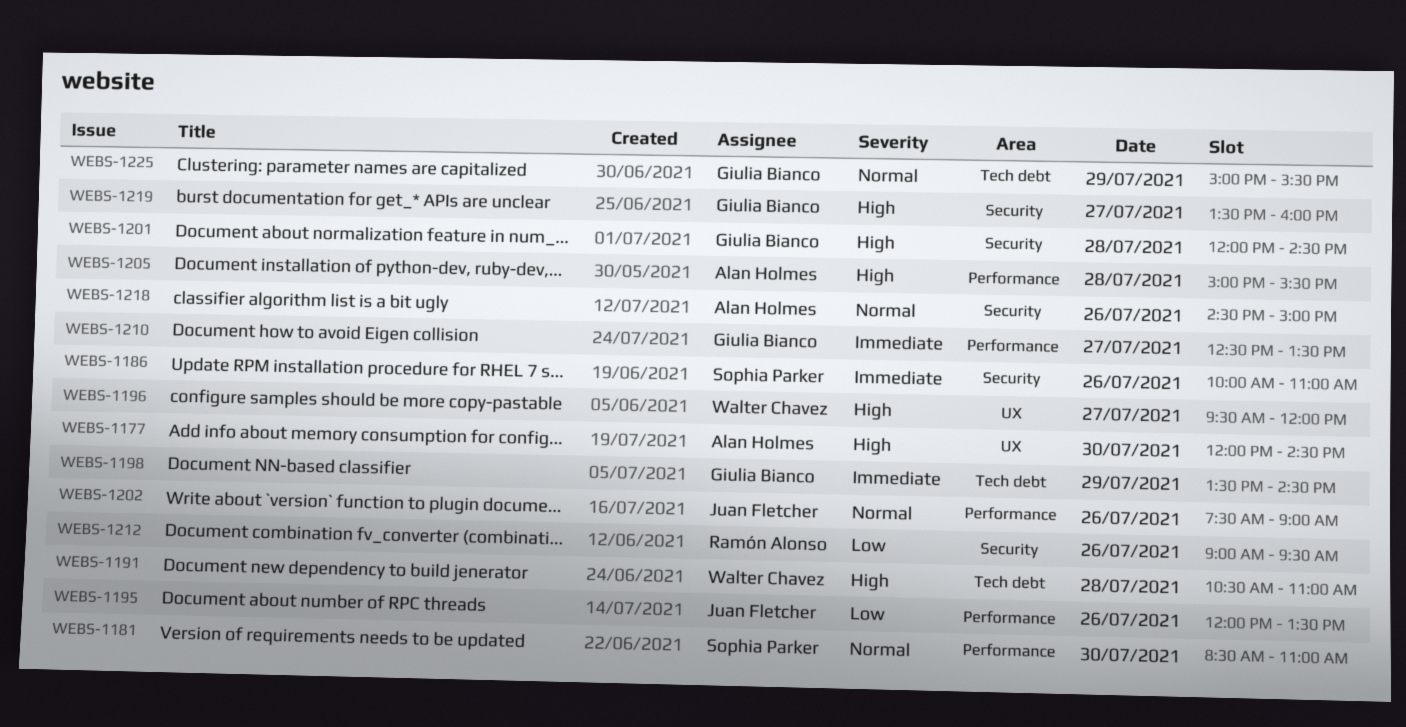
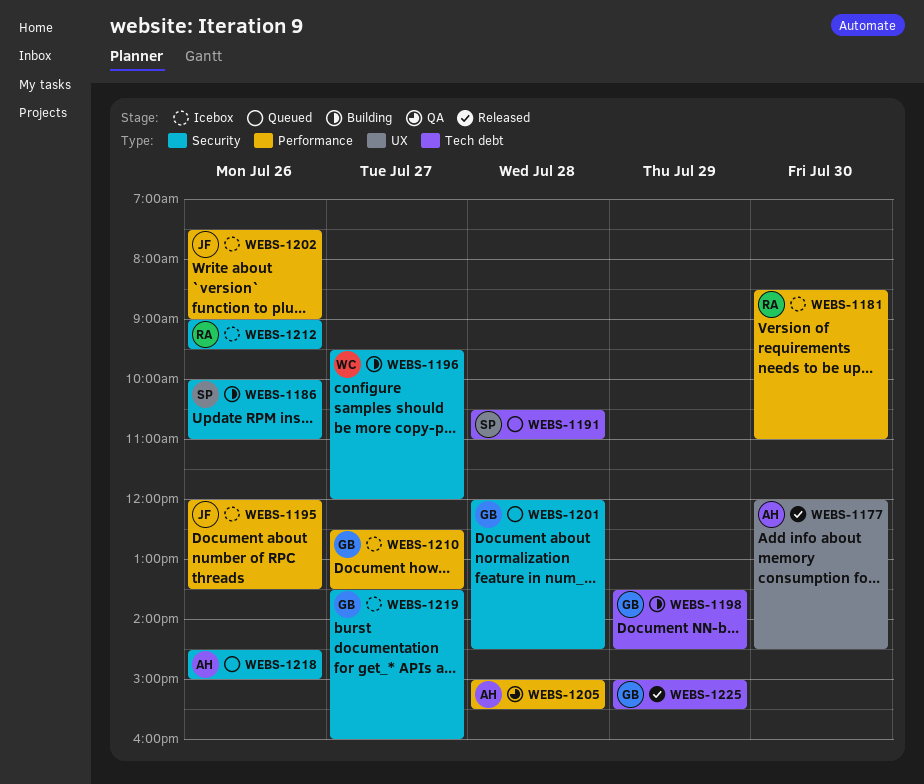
WEBS-1181, owner: Sophia Parker -> Ramón Alonso
WEBS-1191, owner: Walter Chavez -> Sophia Parker
WEBS-1196, label: UX -> Security

